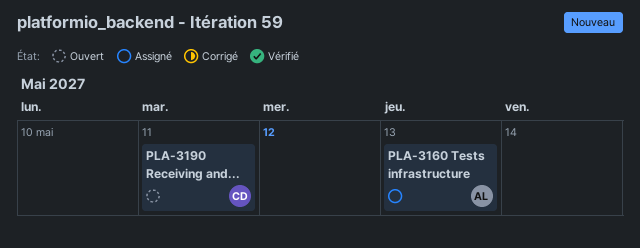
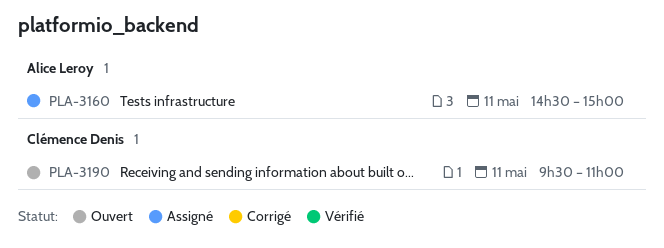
PLA-3160, day: May 13 -> May 11

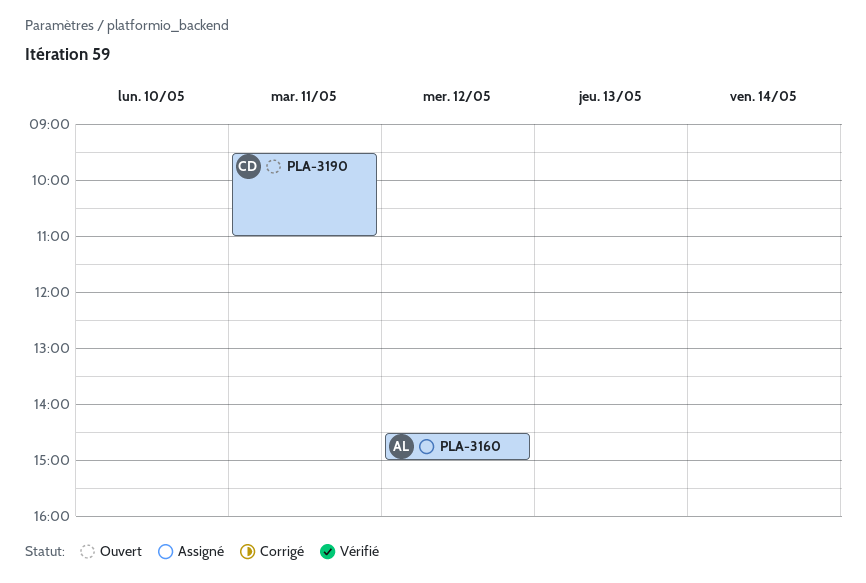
PLA-3160, day: May 11 -> May 12

